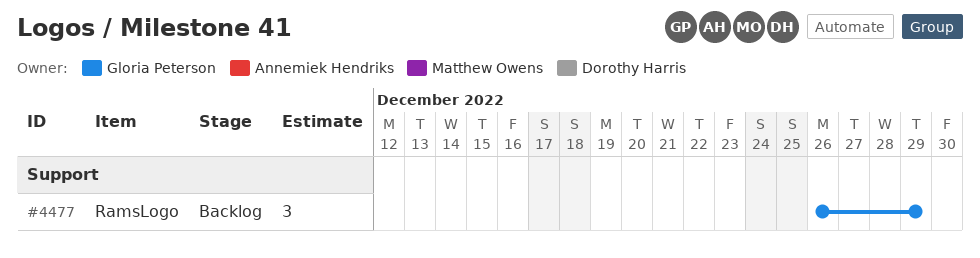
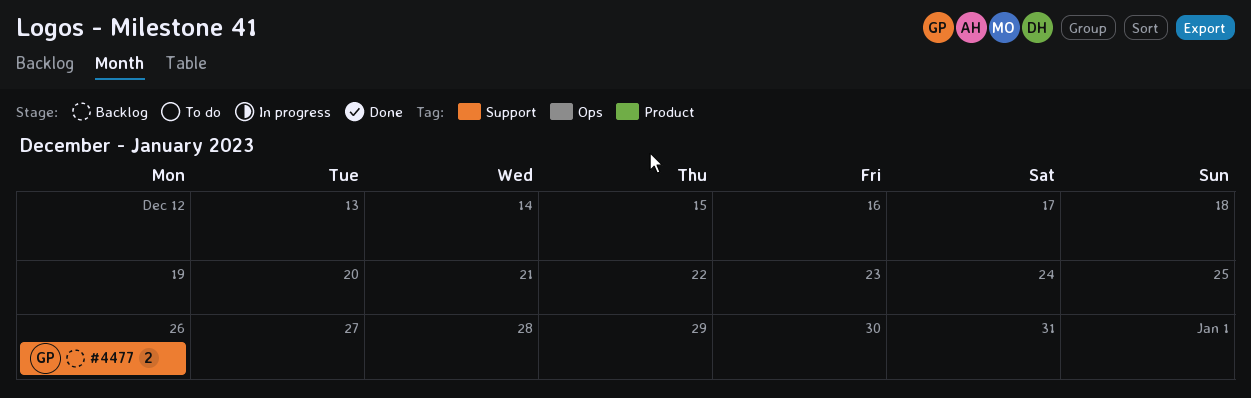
#4477, estimate: 3 -> 2
#4477, due: Dec 29 -> Dec 26

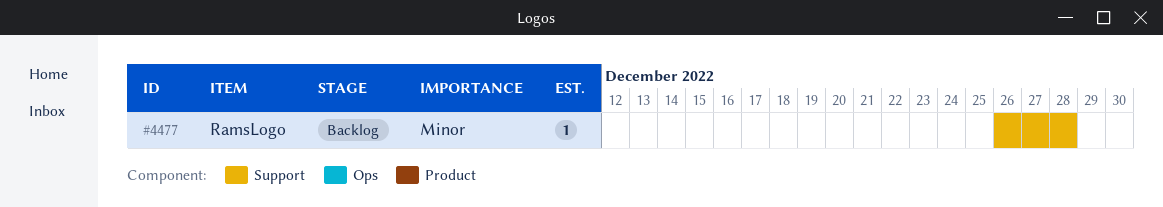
#4477, estimate: 2 -> 1
#4477, due: Dec 26 -> Dec 28

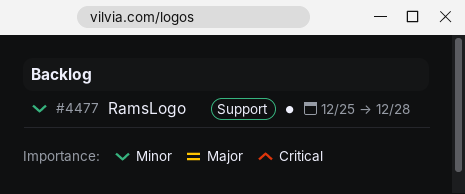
#4477, start: Dec 26 -> Dec 25

